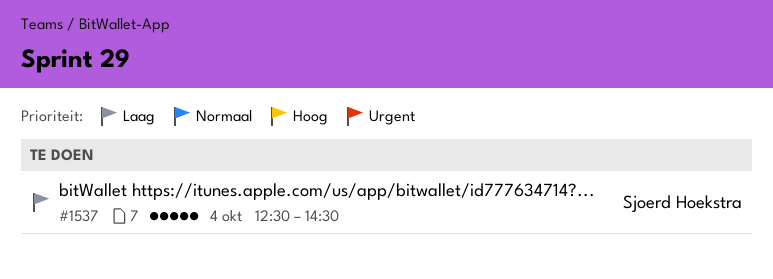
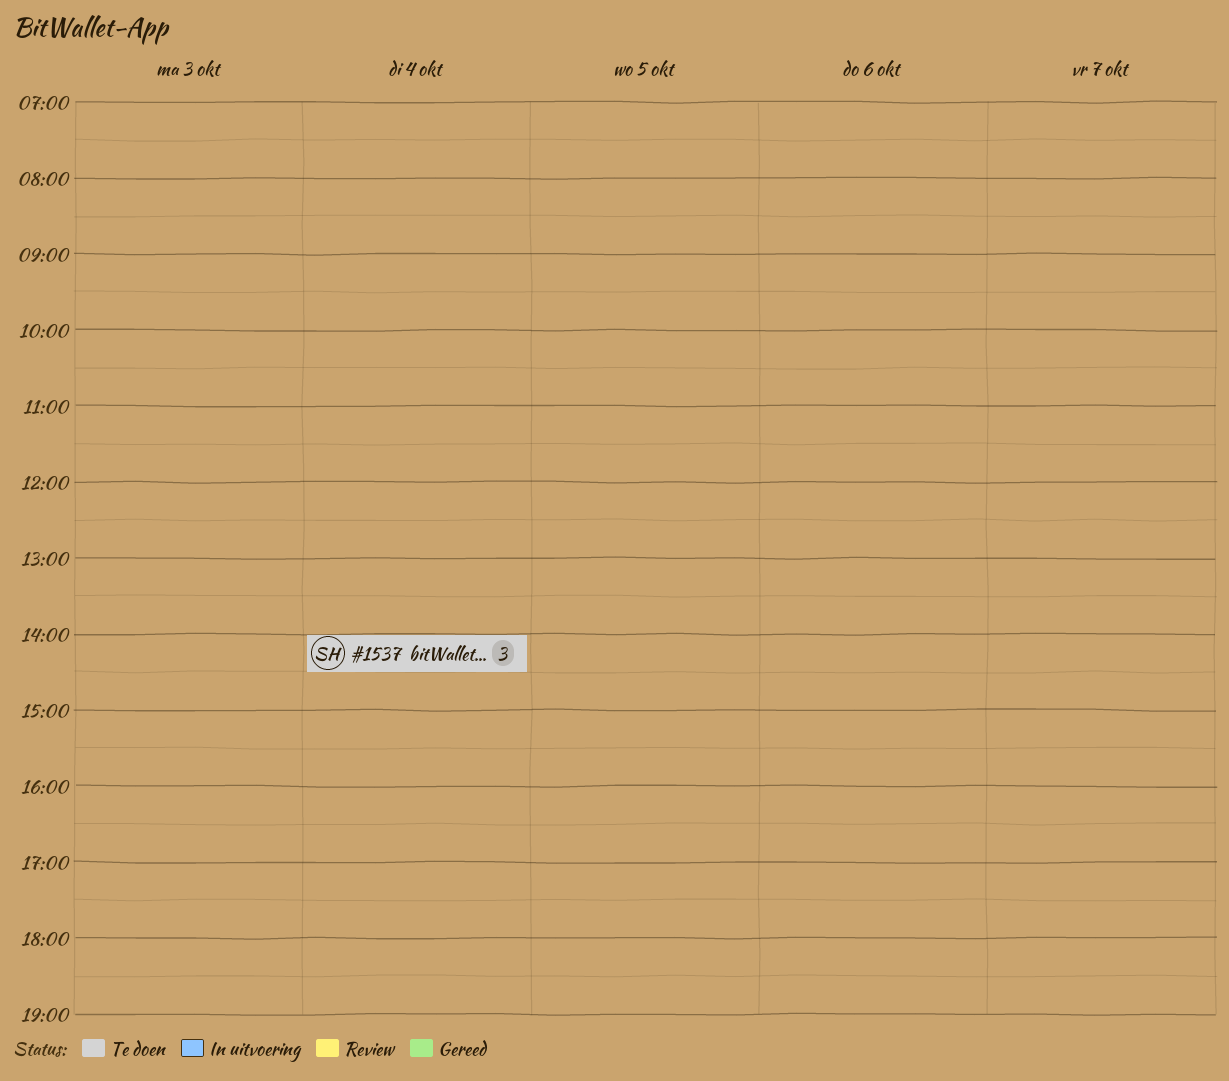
#1537, estimate: 5 -> 3
#1537, begins: 12:30 -> 14:00

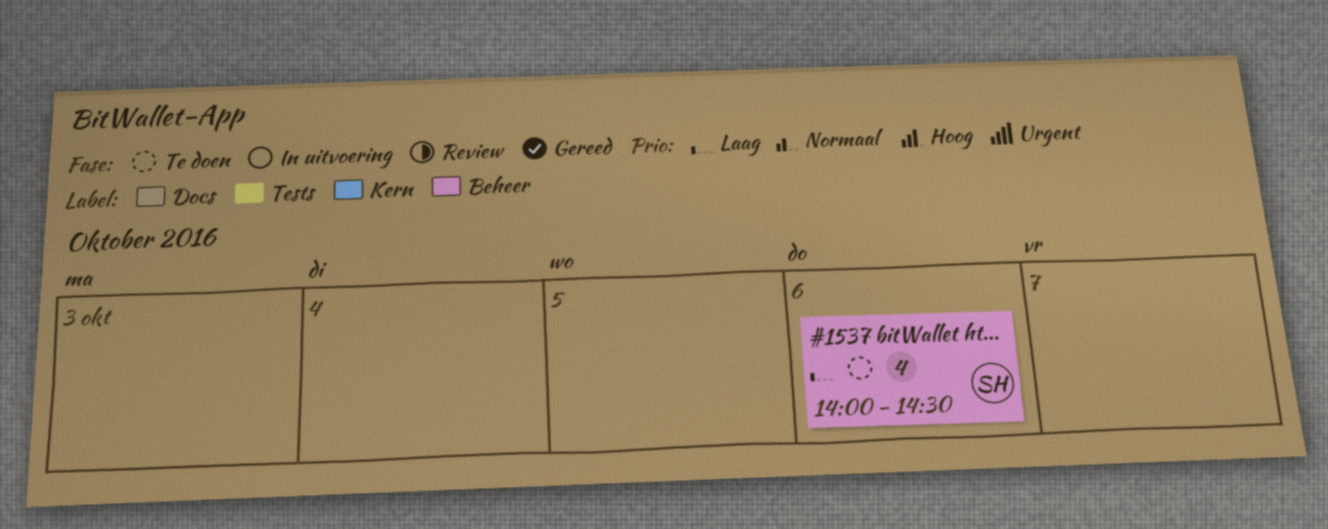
#1537, estimate: 3 -> 4
#1537, day: Oct 4 -> Oct 6

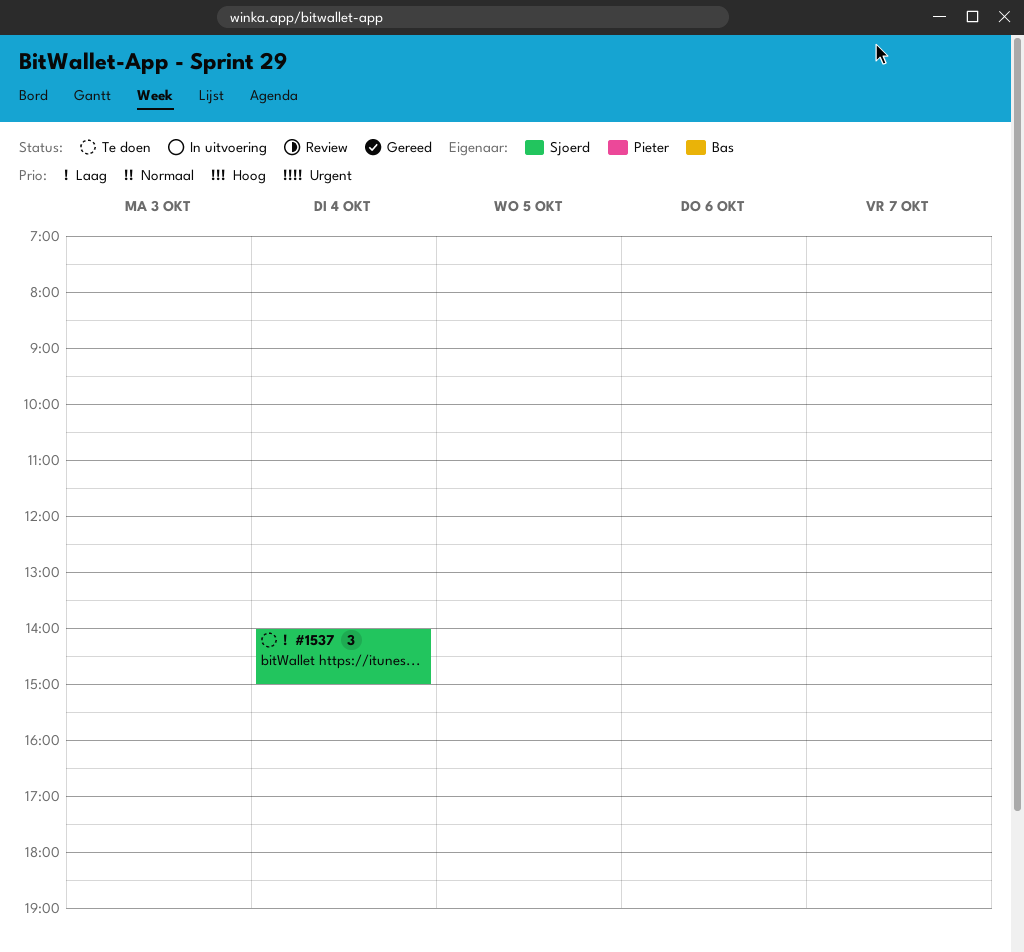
#1537, estimate: 4 -> 3
#1537, day: Oct 6 -> Oct 4
#1537, ends: 14:30 -> 15:00

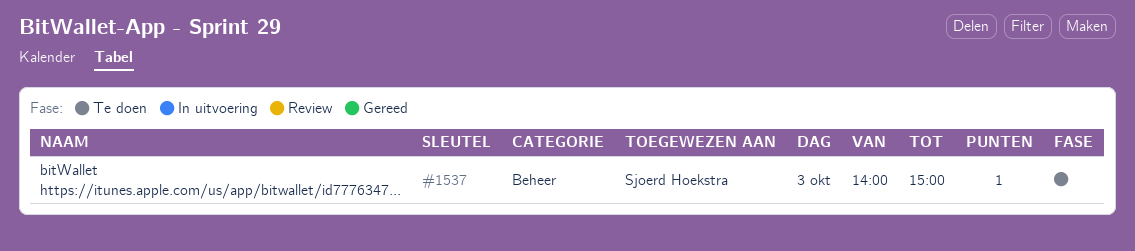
#1537, estimate: 3 -> 1
#1537, day: Oct 4 -> Oct 3

